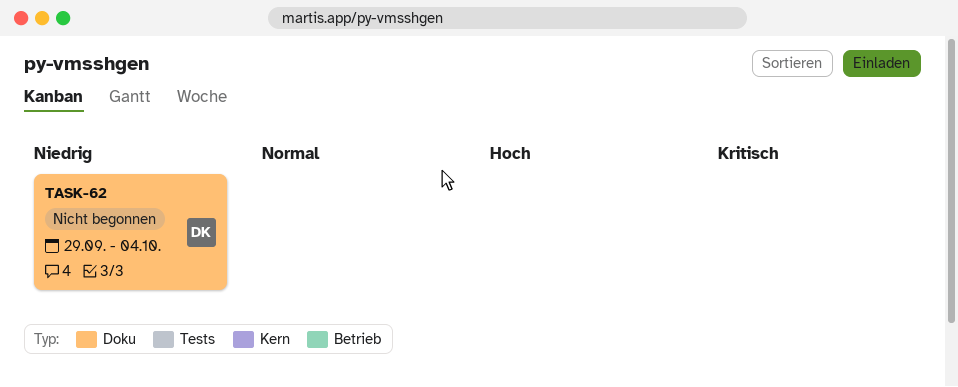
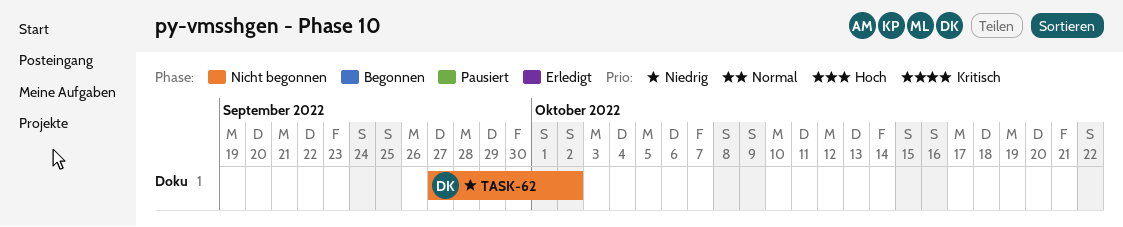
TASK-62, start: Sep 29 -> Sep 27
TASK-62, due: Oct 4 -> Oct 2

